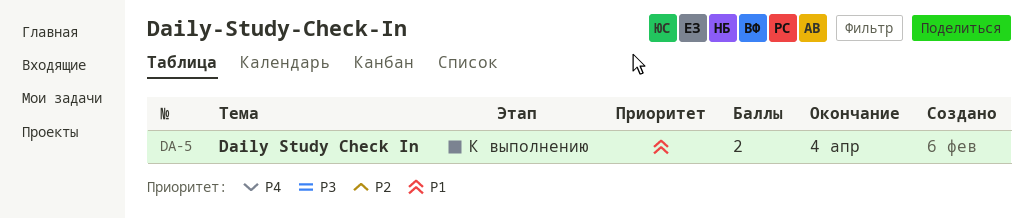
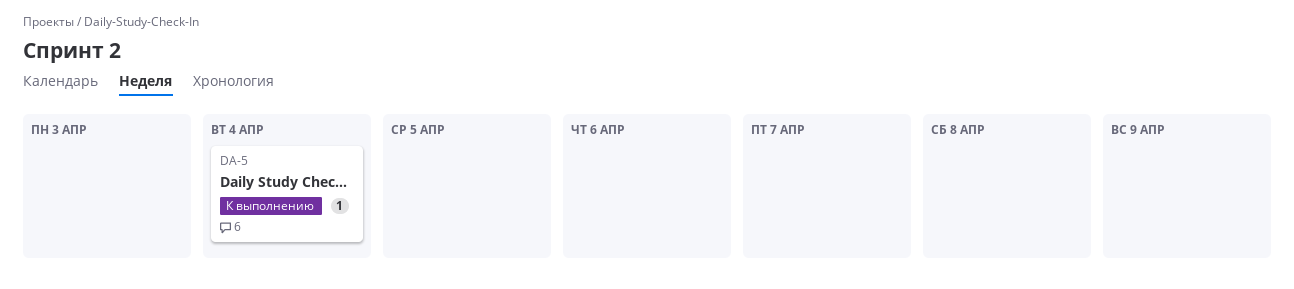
DA-5, estimate: 2 -> 1

